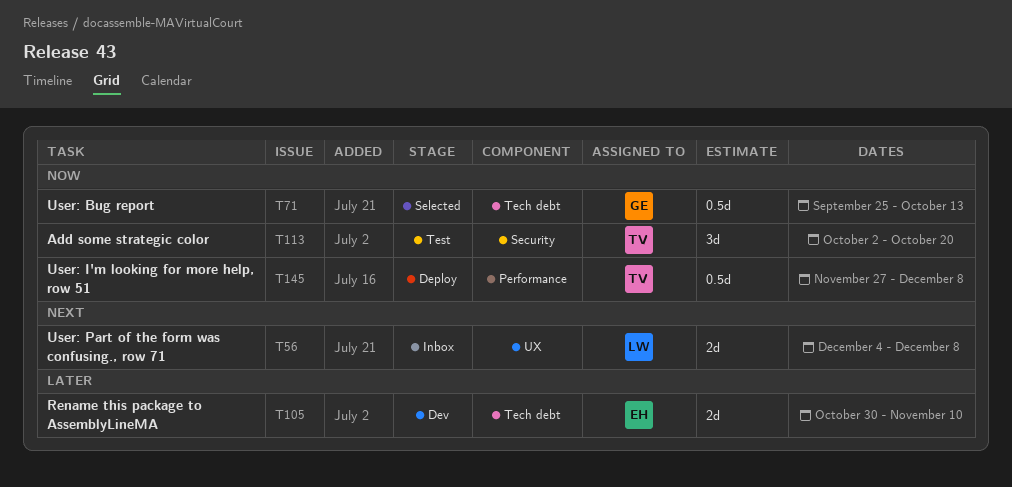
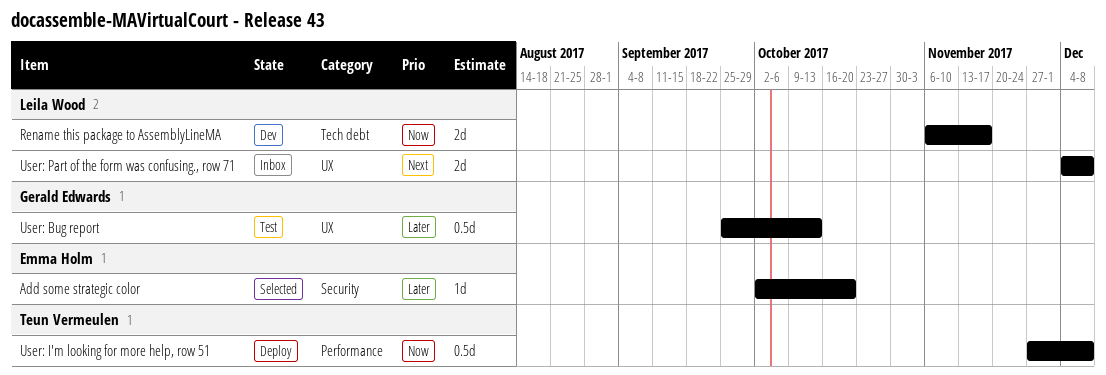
Add some strategic color, status: Test -> Selected
Add some strategic color, owner: Teun Vermeulen -> Emma Holm
Add some strategic color, priority: Now -> Later
Add some strategic color, estimate: 3d -> 1d
Rename this package to AssemblyLineMA, owner: Emma Holm -> Leila Wood
Rename this package to AssemblyLineMA, priority: Later -> Now
Rename this package to AssemblyLineMA, start: Oct 30 -> Nov 6
Rename this package to AssemblyLineMA, due: Nov 10 -> Nov 17
User: Bug report, status: Selected -> Test
User: Bug report, priority: Now -> Later
User: Bug report, label: Tech debt -> UX

